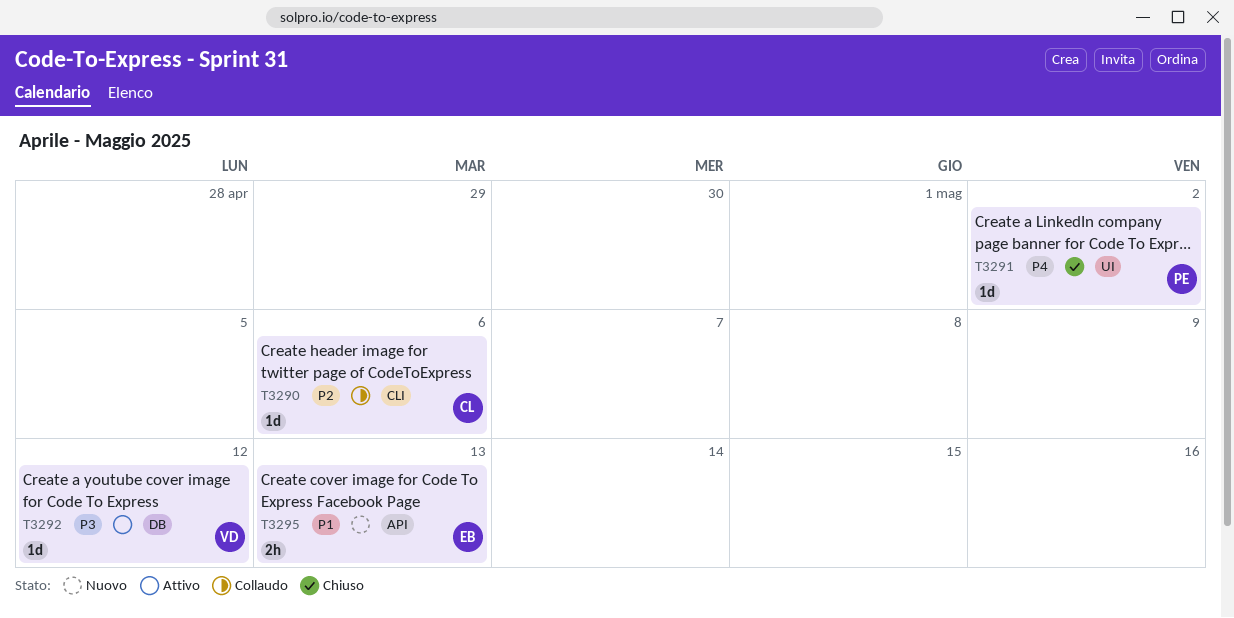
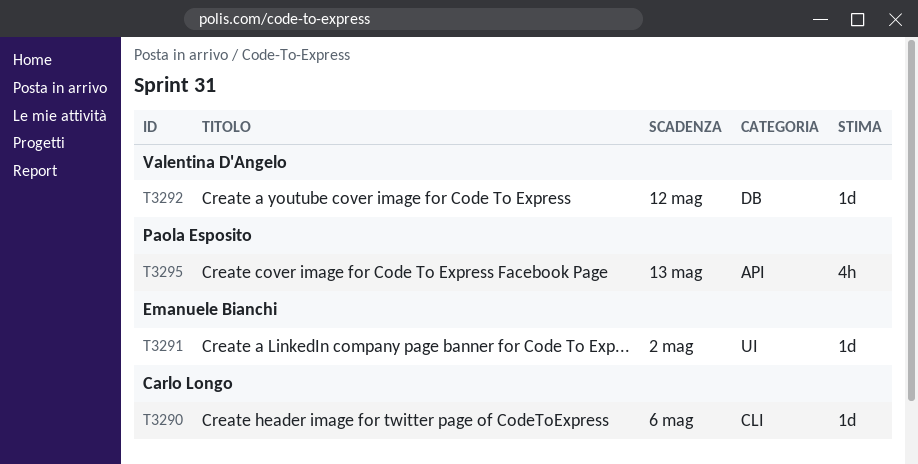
T3291, owner: Paola Esposito -> Emanuele Bianchi
T3295, owner: Emanuele Bianchi -> Paola Esposito
T3295, estimate: 2h -> 4h

